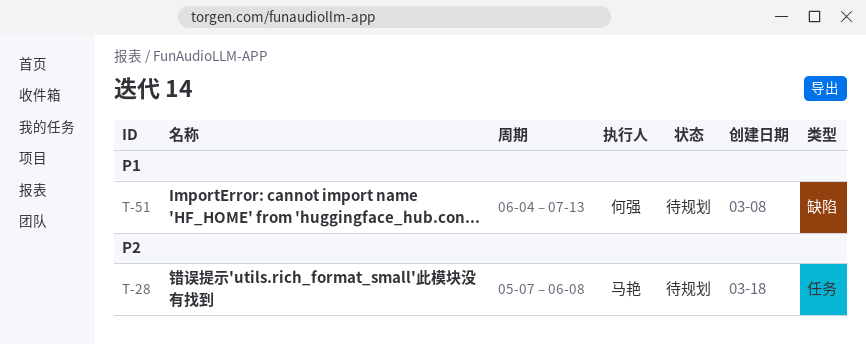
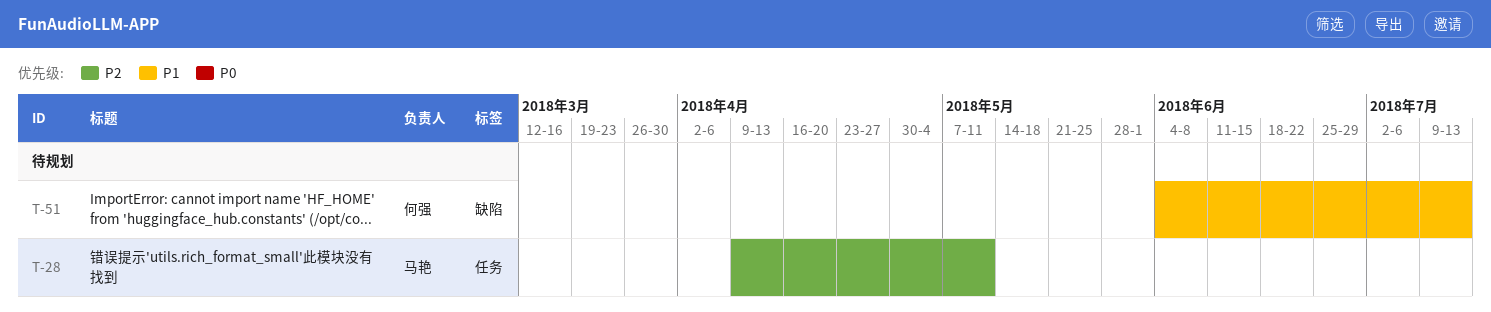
T-28, start: May 7 -> Apr 9
T-28, due: Jun 8 -> May 11

